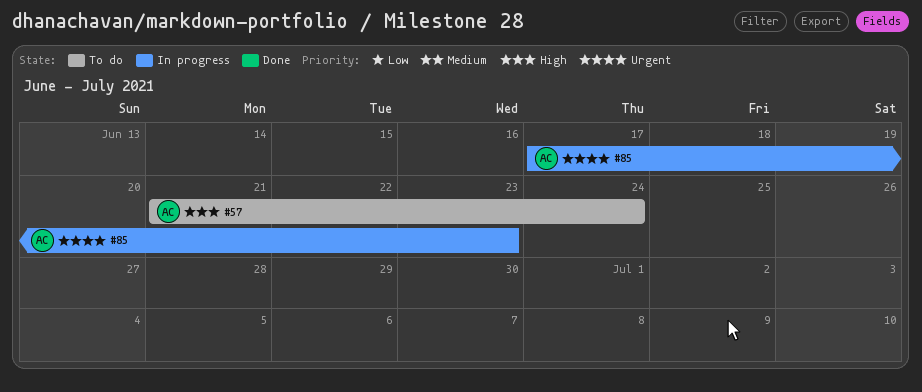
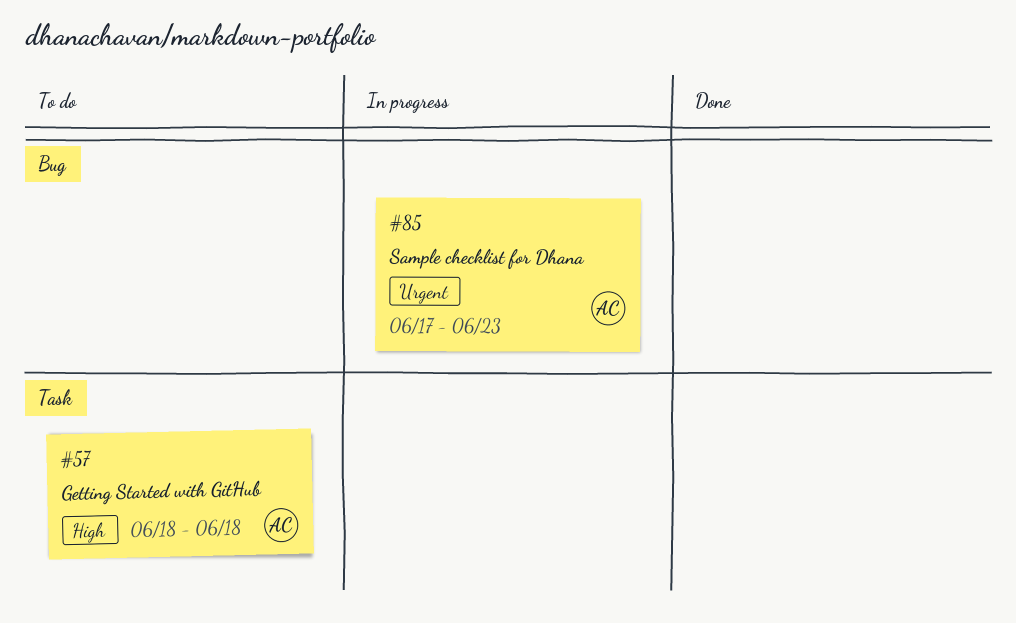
#57, start: Jun 21 -> Jun 18
#57, due: Jun 24 -> Jun 18

